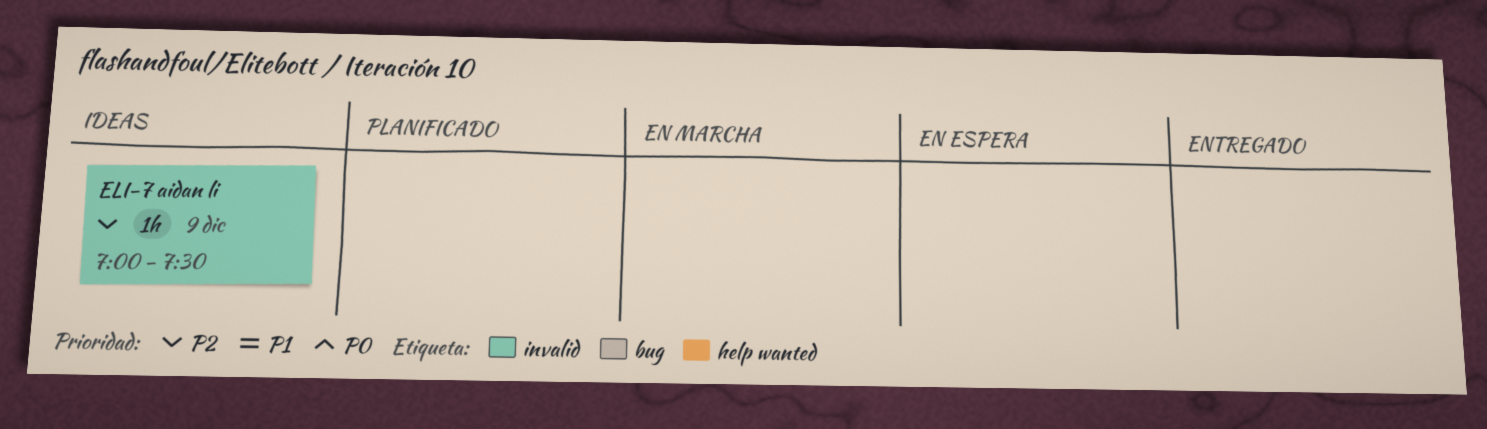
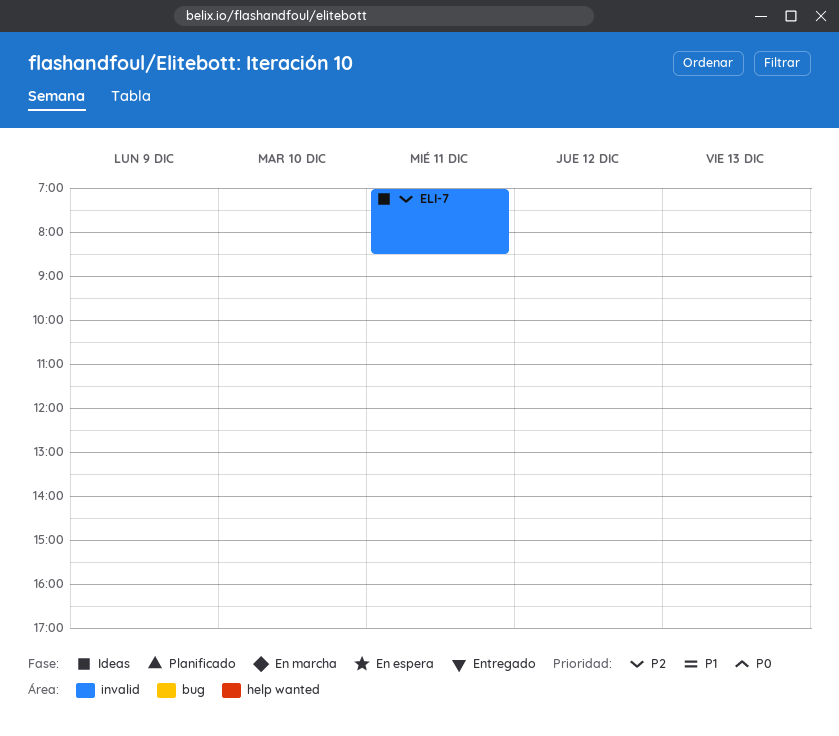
ELI-7, day: Dec 9 -> Dec 11
ELI-7, ends: 07:30 -> 08:30

